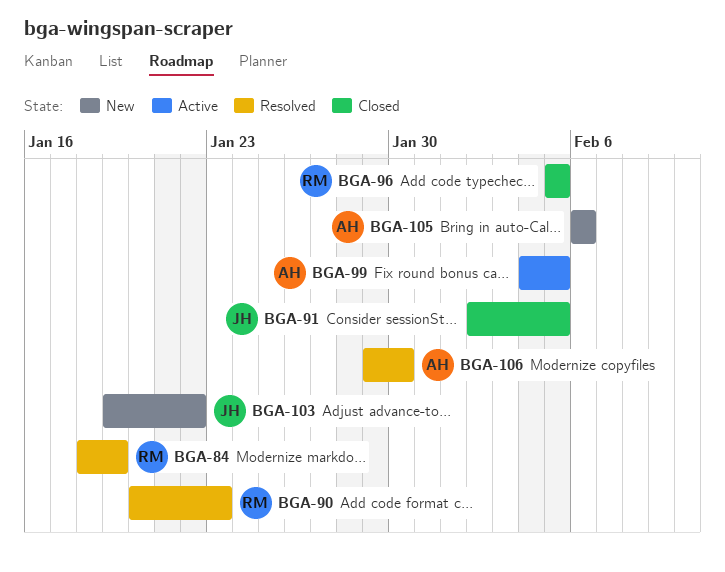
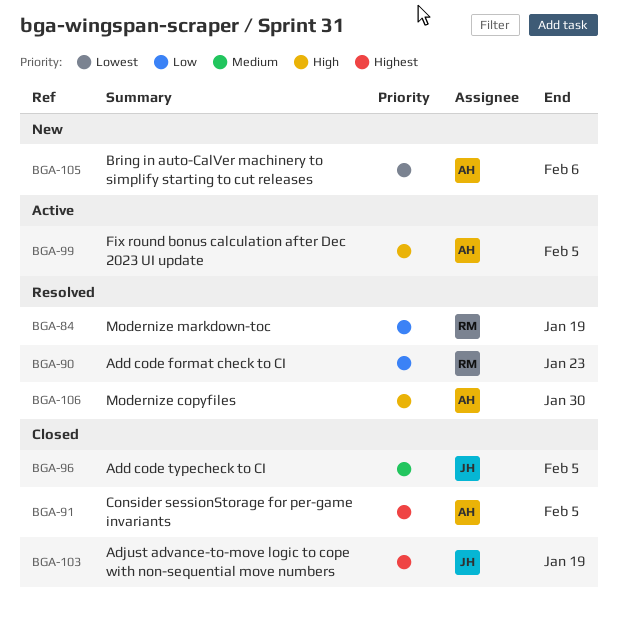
BGA-91, owner: JH -> AH
BGA-96, owner: RM -> JH
BGA-103, status: New -> Closed
BGA-103, due: Jan 22 -> Jan 19

